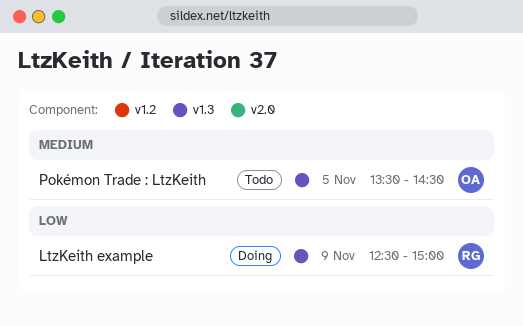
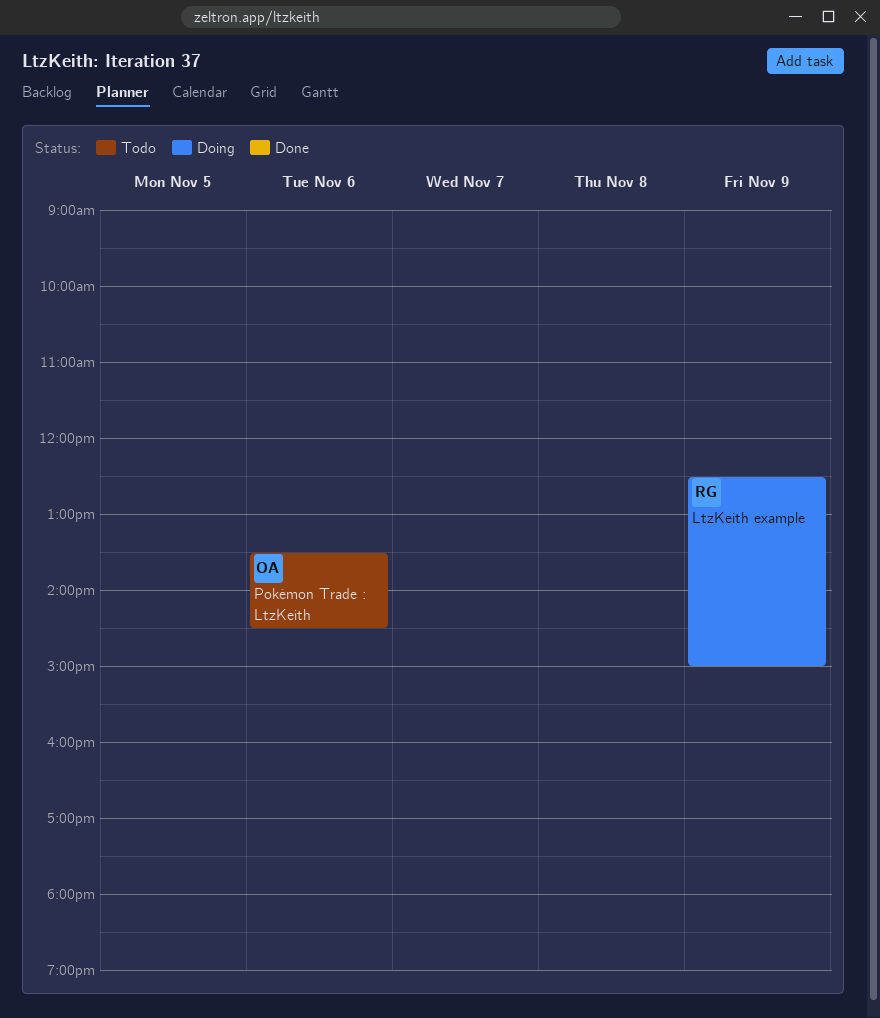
Pokémon Trade : LtzKeith, day: Nov 5 -> Nov 6

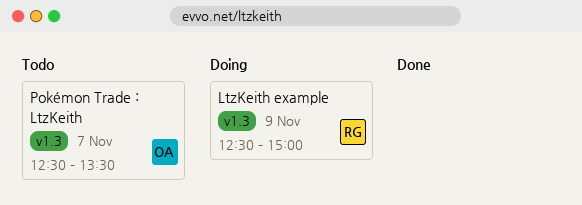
Pokémon Trade : LtzKeith, day: Nov 6 -> Nov 7
Pokémon Trade : LtzKeith, begins: 13:30 -> 12:30
Pokémon Trade : LtzKeith, ends: 14:30 -> 13:30

